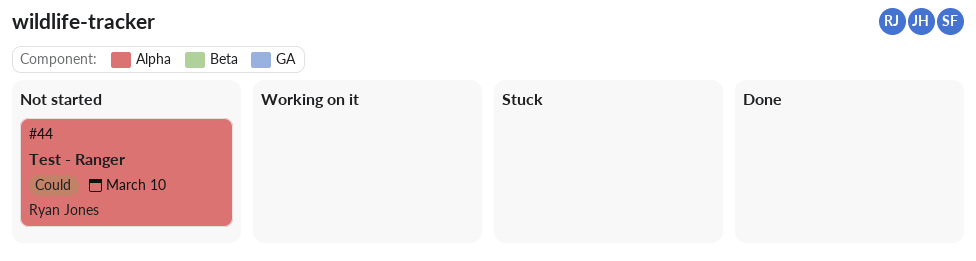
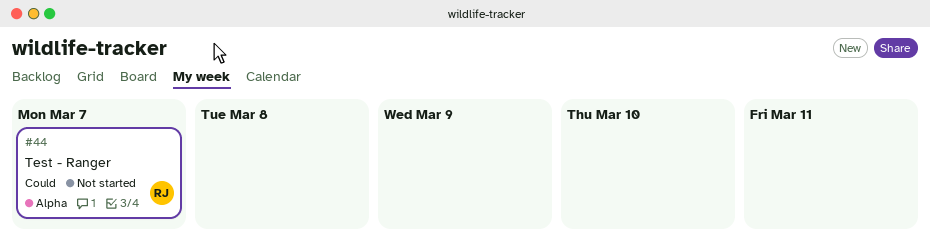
#44, due: Mar 10 -> Mar 7

